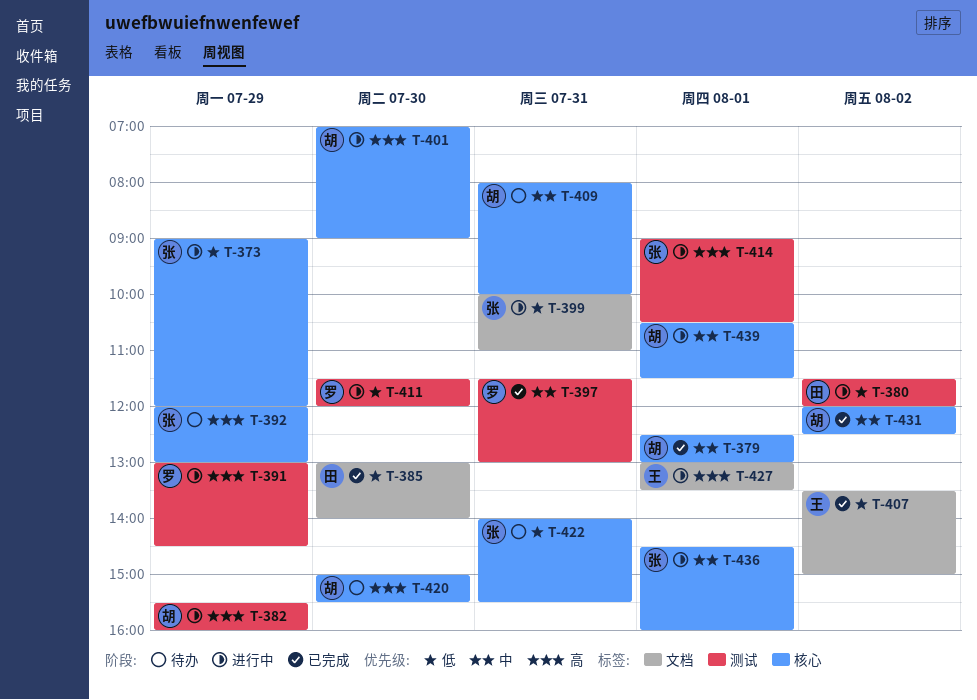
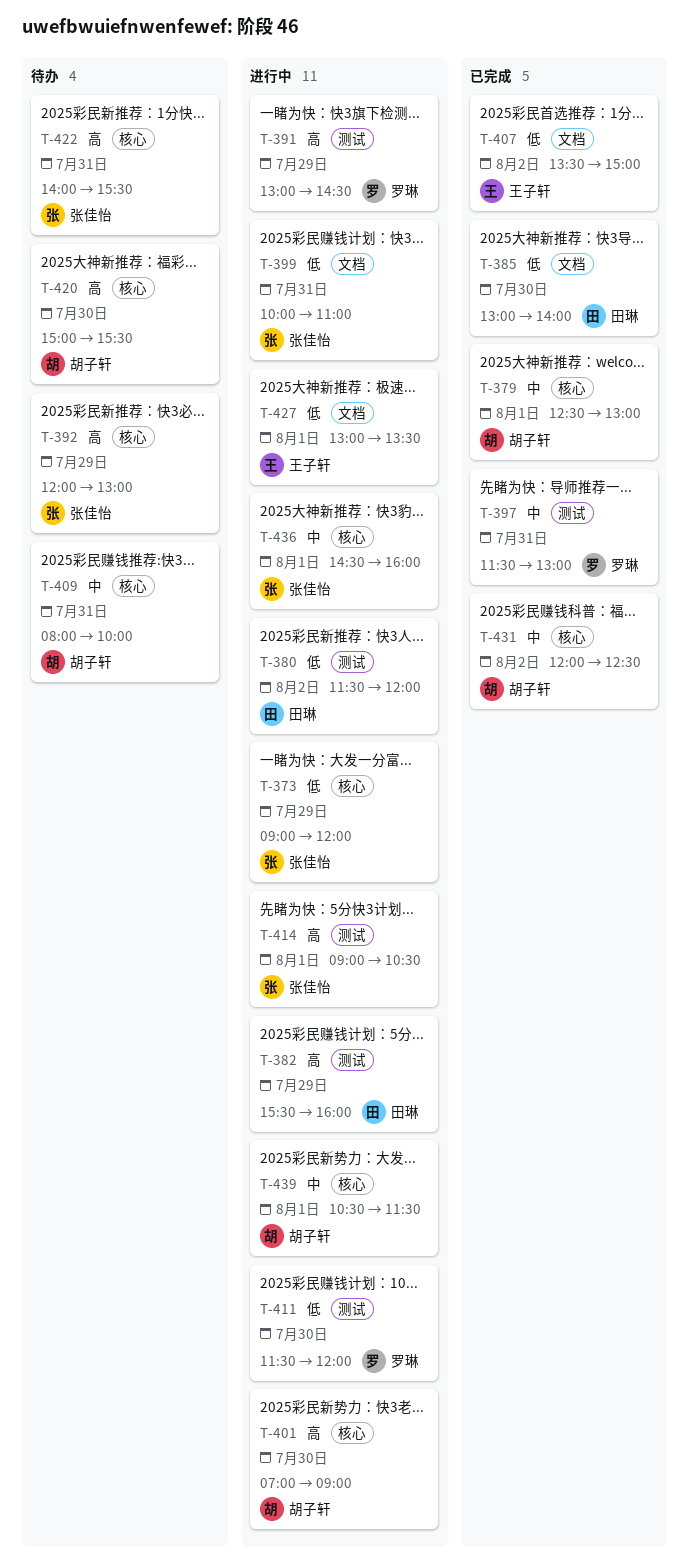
T-382, owner: 胡子轩 -> 田琳
T-422, priority: 低 -> 高
T-427, priority: 高 -> 低

